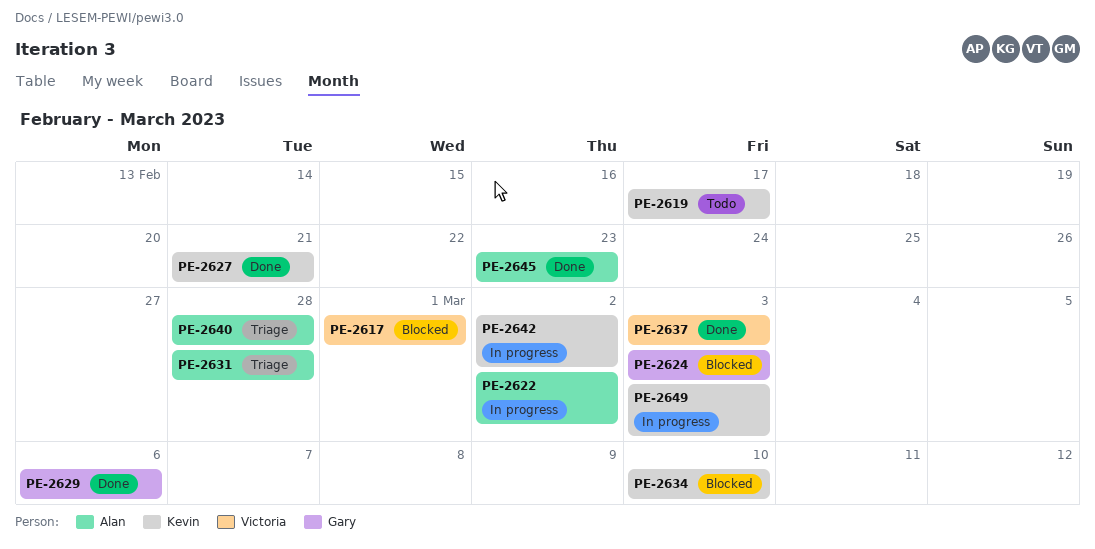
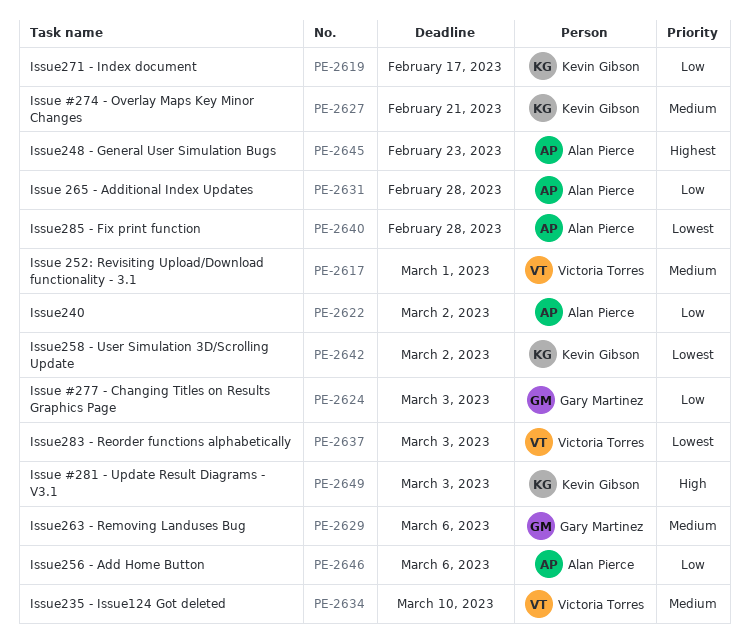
PE-2634, owner: Kevin Gibson -> Victoria Torres
PE-2646: none -> present

